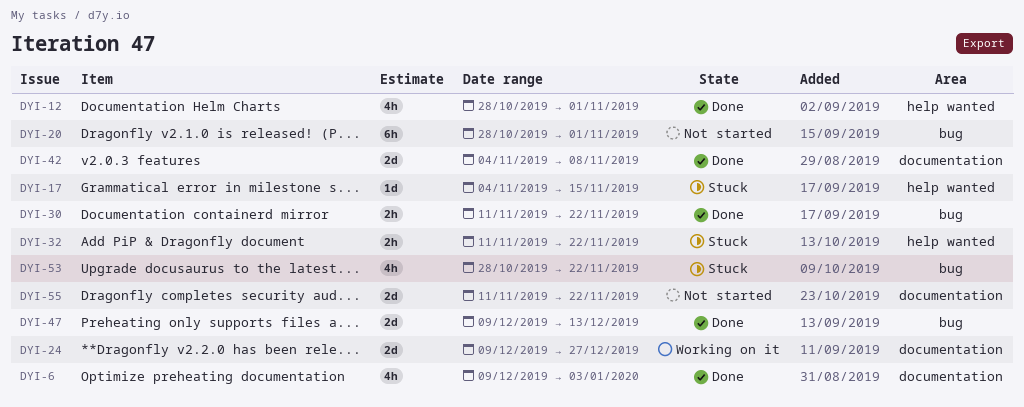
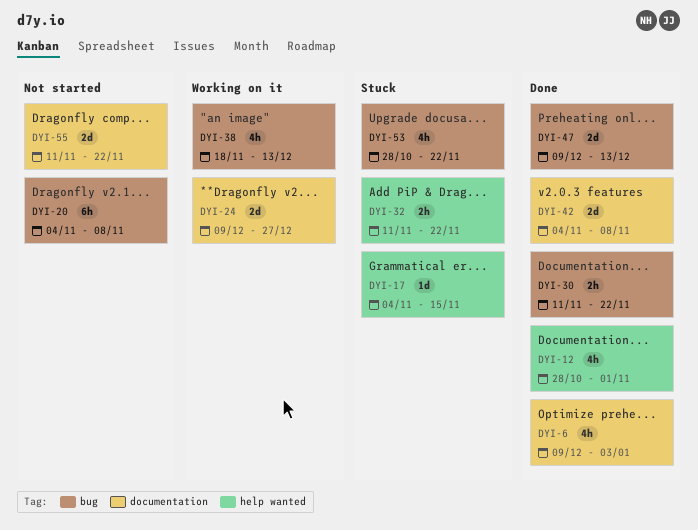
DYI-20, start: Oct 28 -> Nov 4
DYI-20, due: Nov 1 -> Nov 8
DYI-38: none -> present

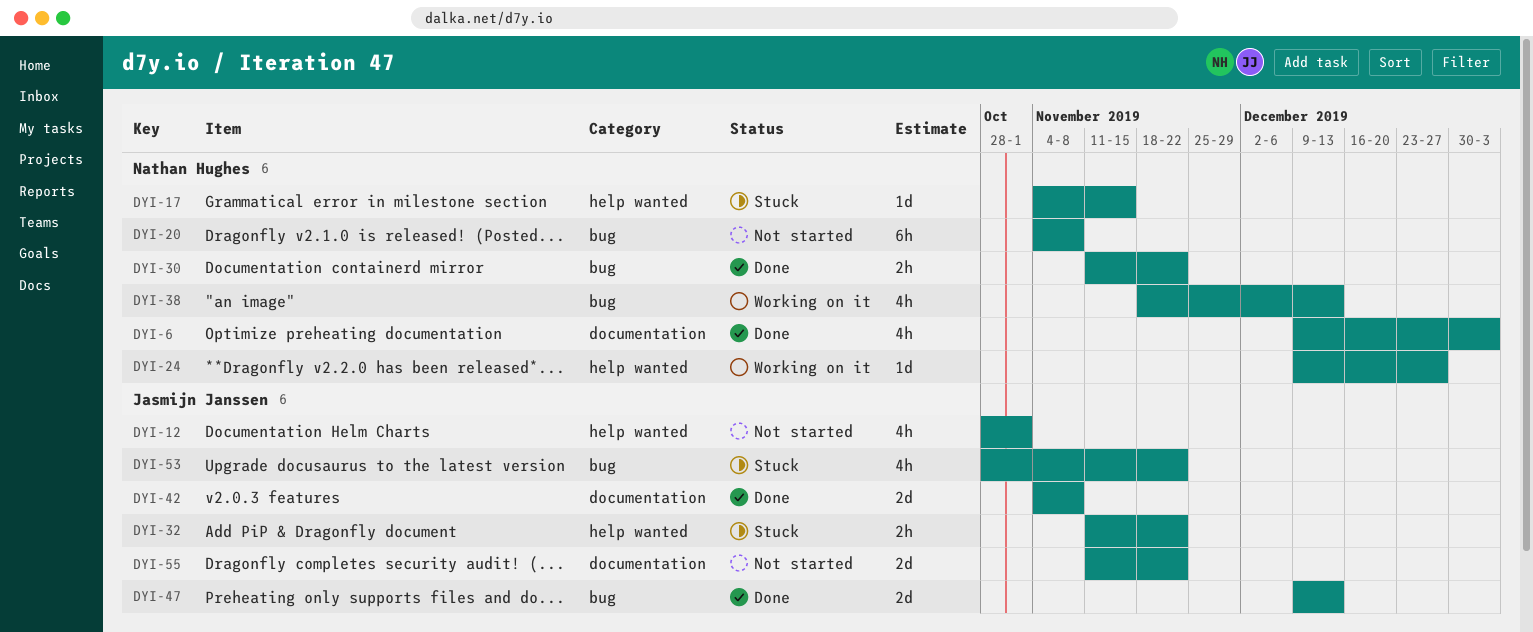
DYI-12, status: Done -> Not started
DYI-24, label: documentation -> help wanted
DYI-24, estimate: 2d -> 1d

